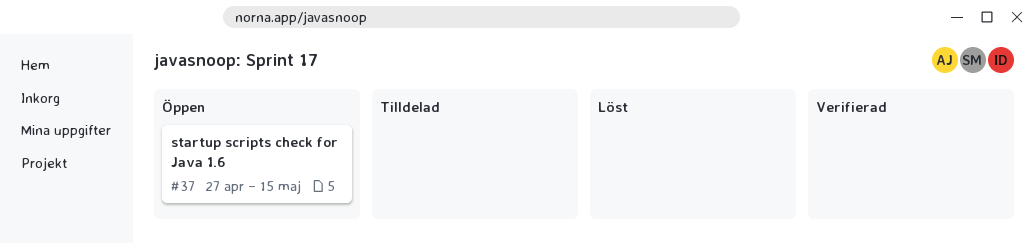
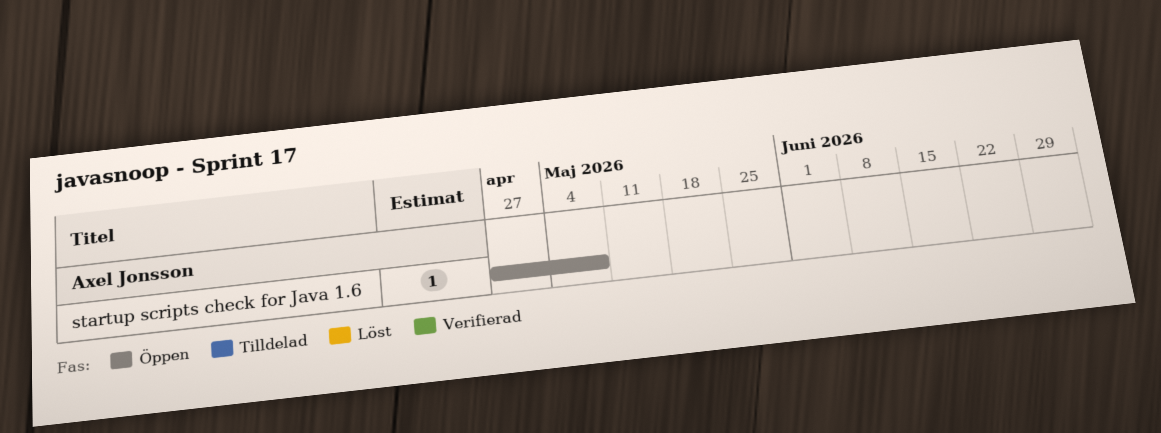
startup scripts check for Java 1.6, due: May 15 -> May 8

